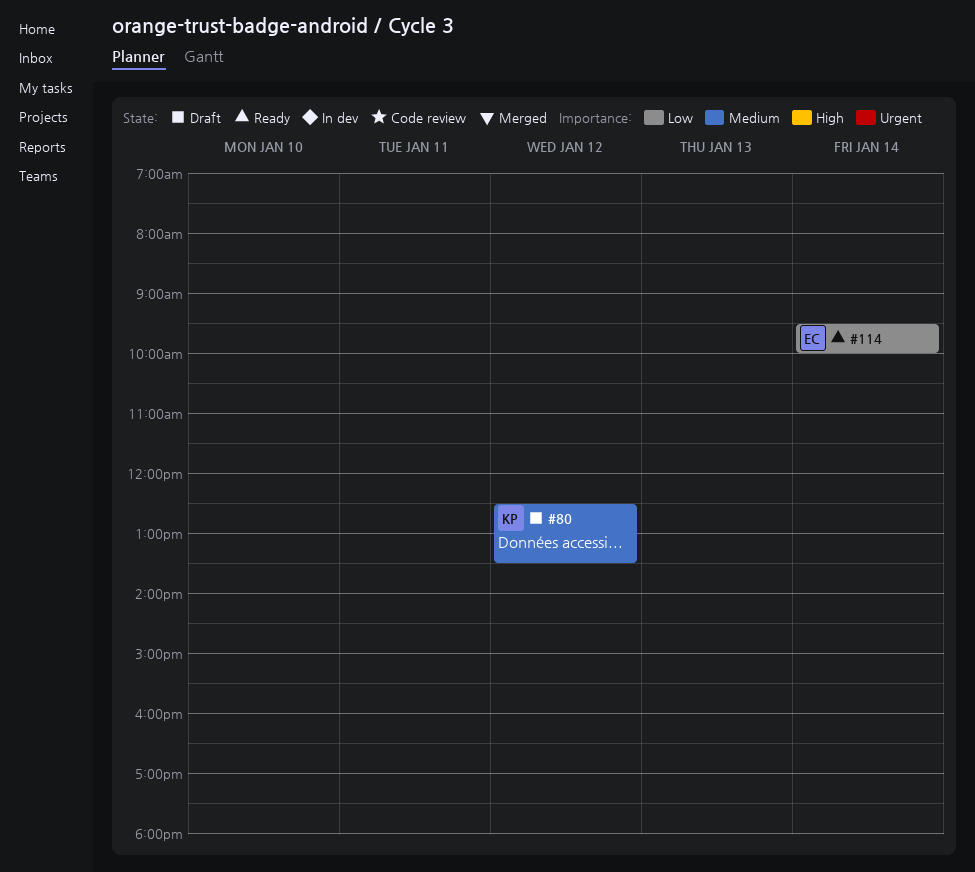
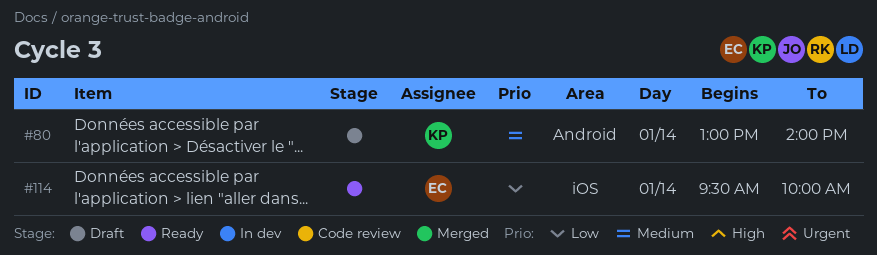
#80, day: Jan 12 -> Jan 14
#80, begins: 12:30 -> 13:00
#80, ends: 13:30 -> 14:00

